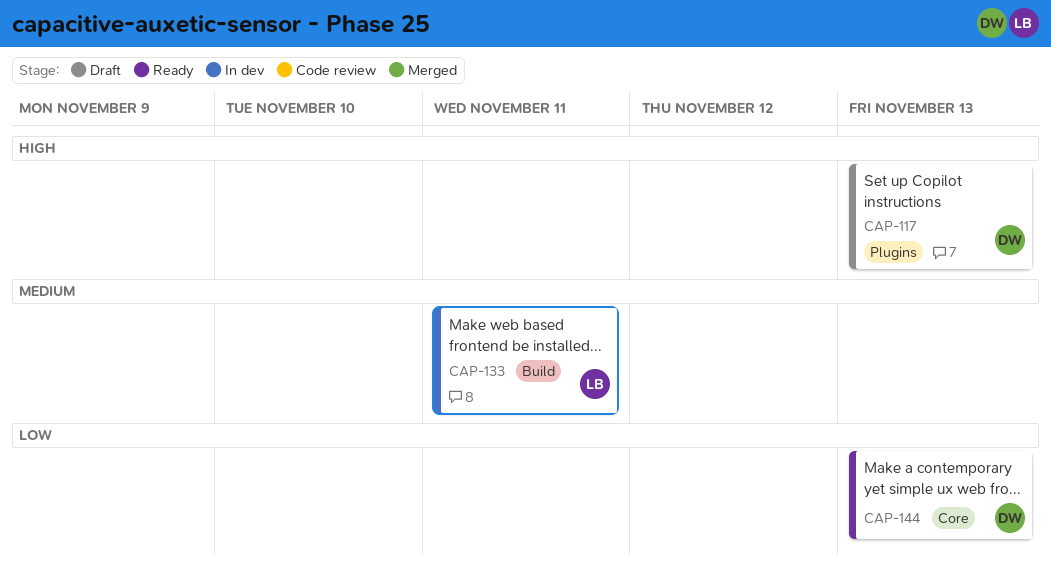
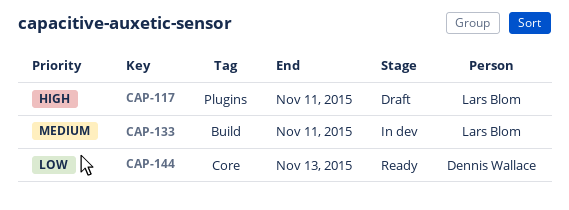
CAP-117, owner: Dennis Wallace -> Lars Blom
CAP-117, due: Nov 13 -> Nov 11

